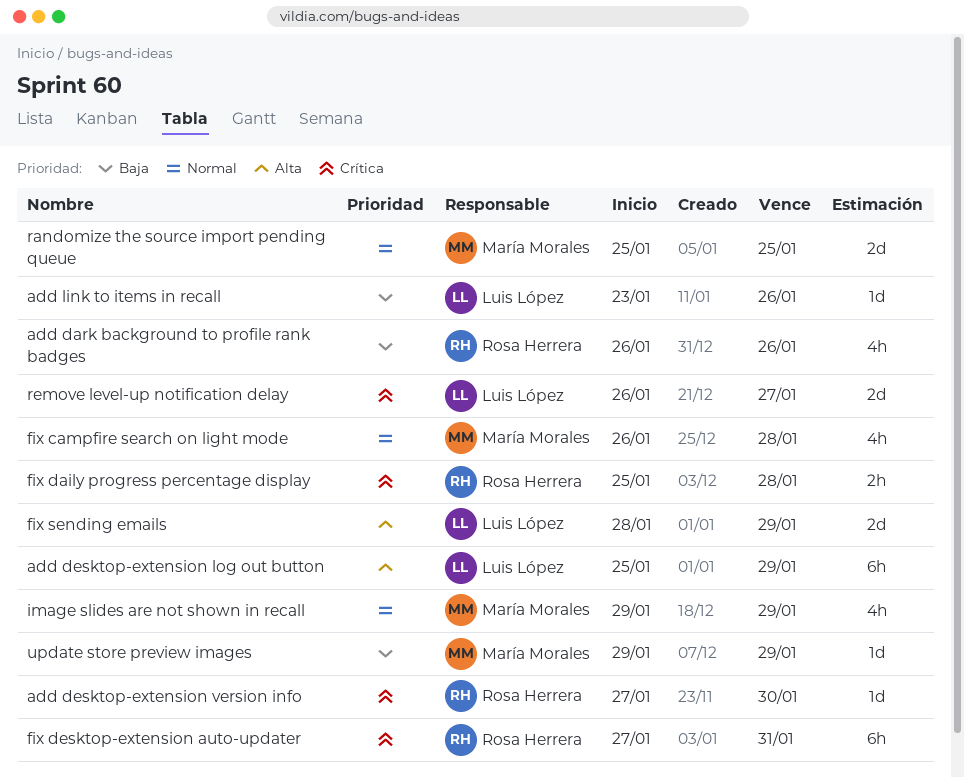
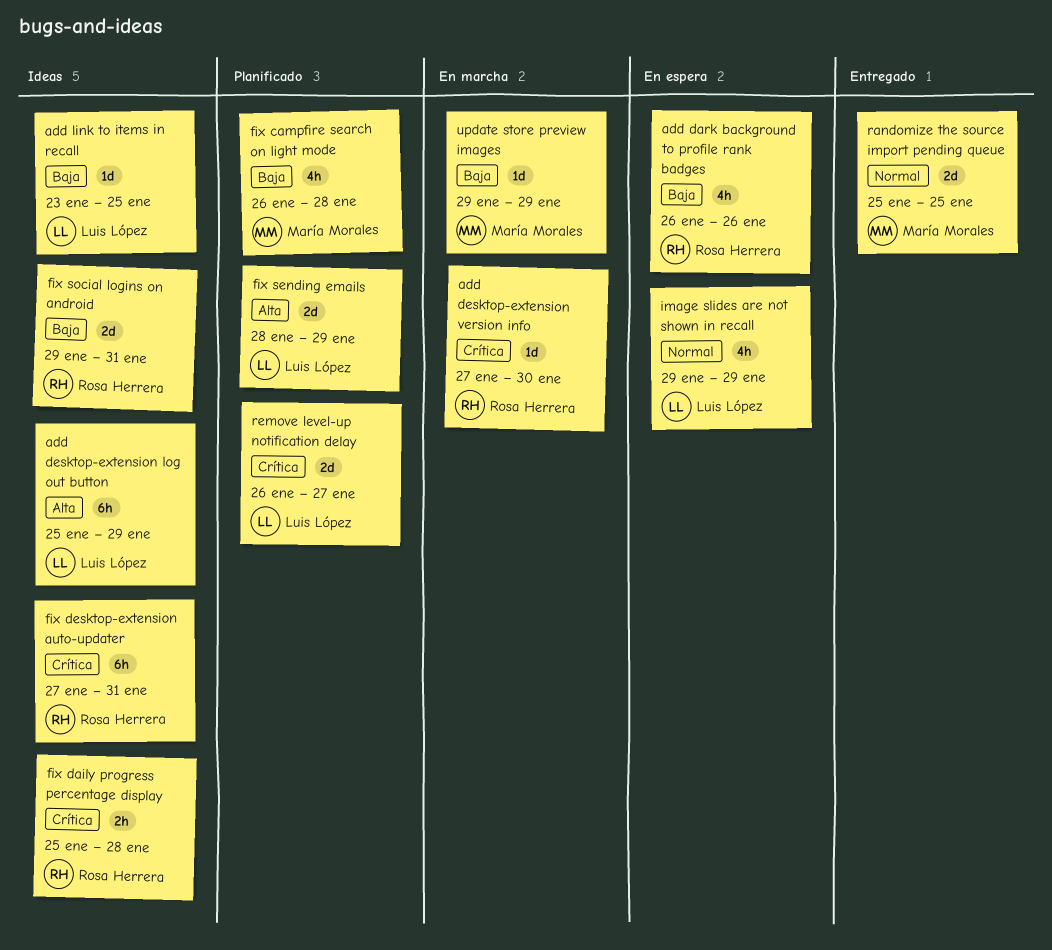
add link to items in recall, due: Jan 26 -> Jan 25
fix campfire search on light mode, priority: Normal -> Baja
fix social logins on android: none -> present
image slides are not shown in recall, owner: María Morales -> Luis López

